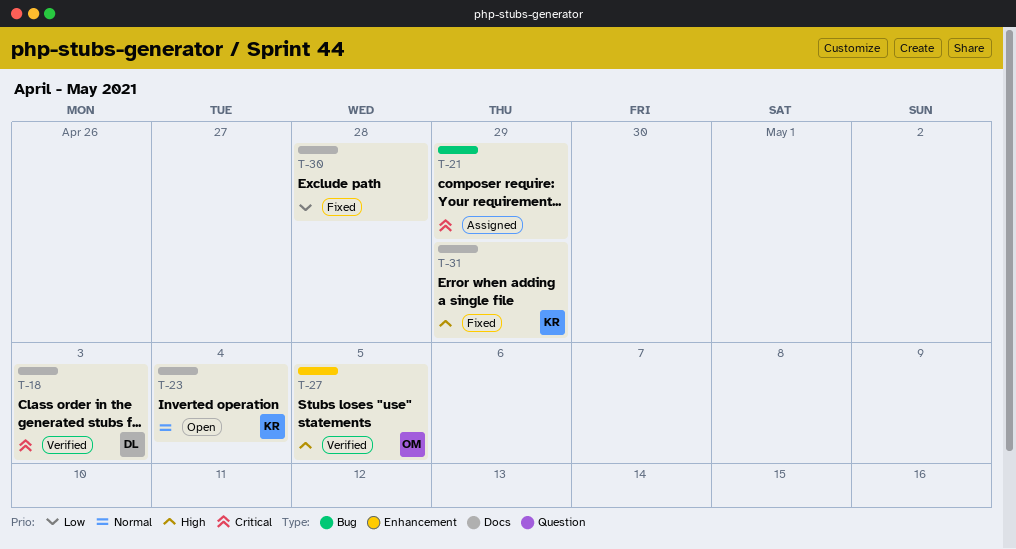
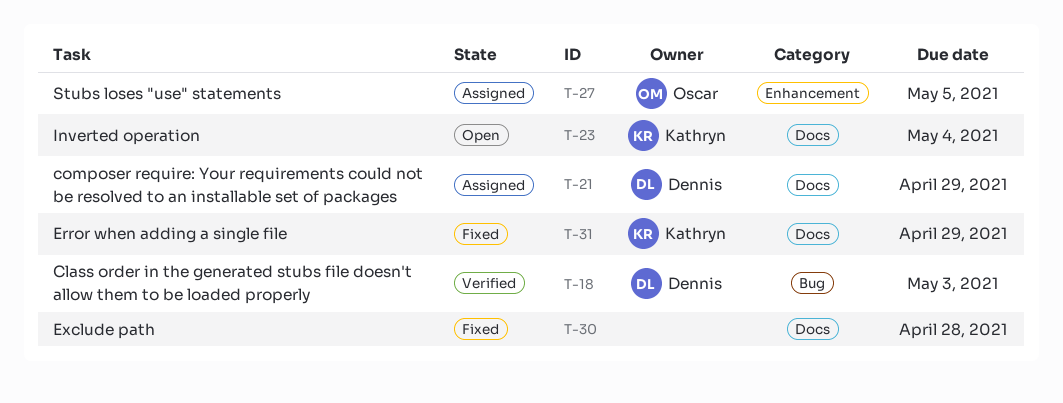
T-18, label: Docs -> Bug
T-21, owner: none -> Dennis
T-21, label: Bug -> Docs
T-27, status: Verified -> Assigned

